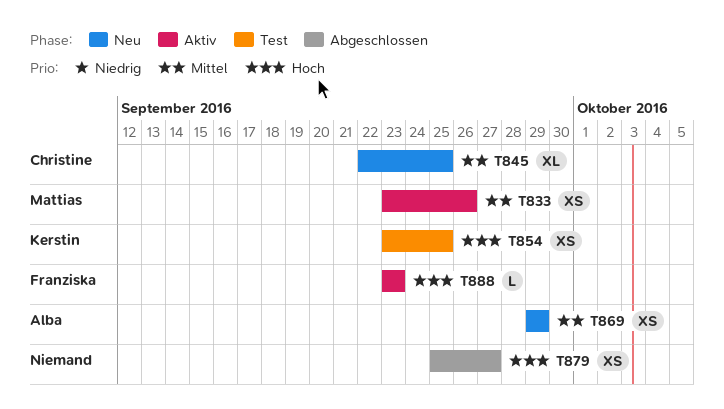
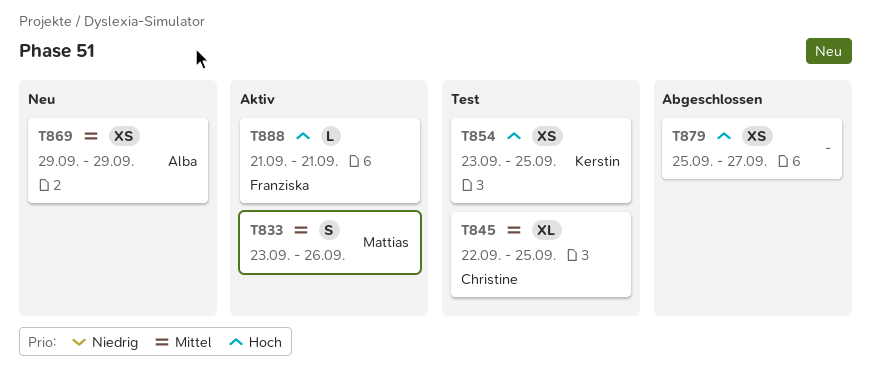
T833, estimate: XS -> S
T845, status: Neu -> Test
T888, start: Sep 23 -> Sep 21
T888, due: Sep 23 -> Sep 21

